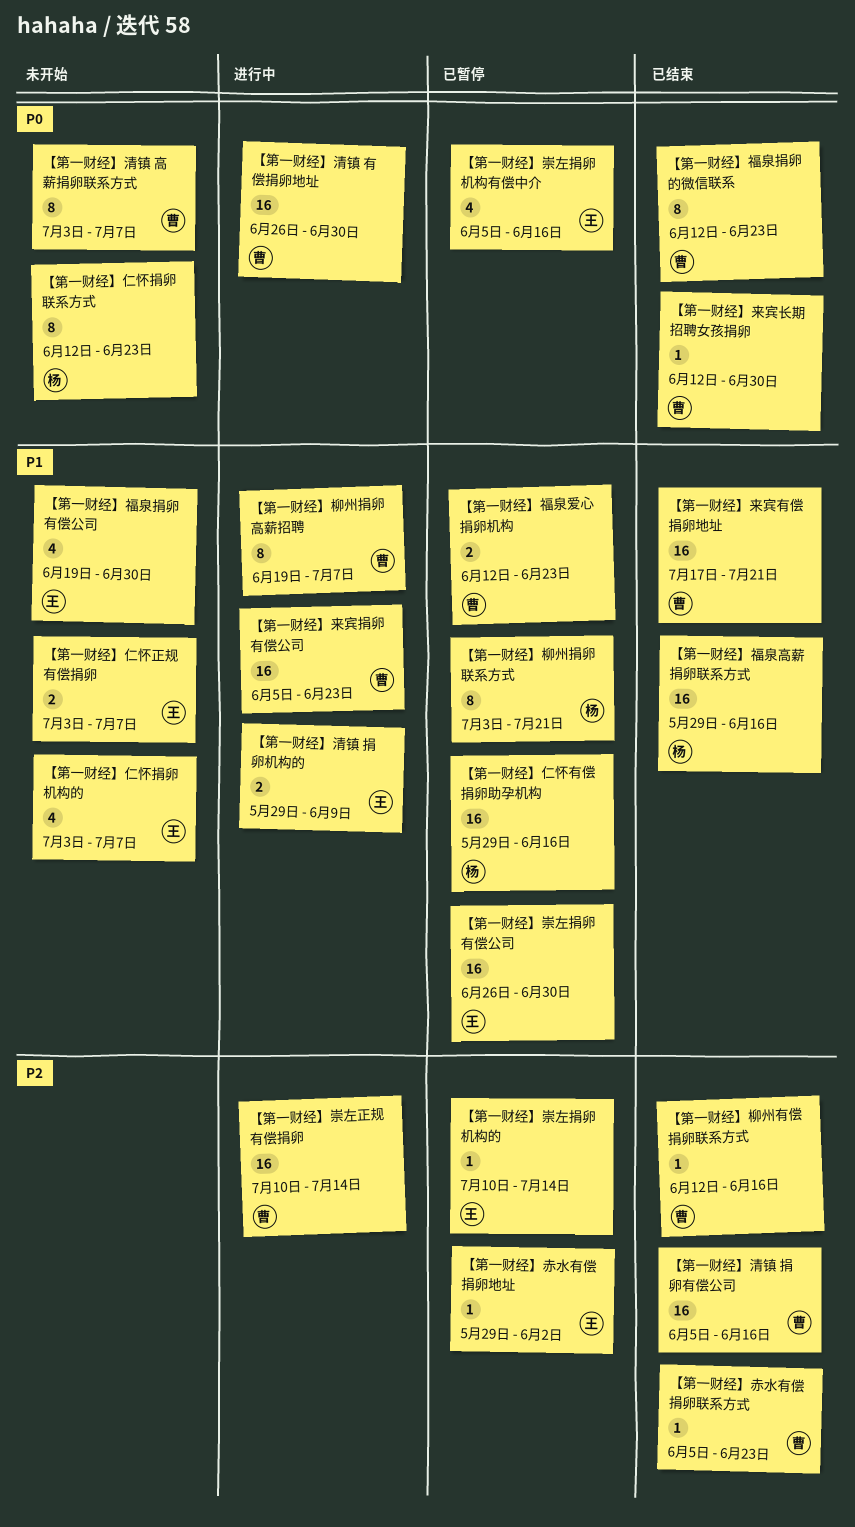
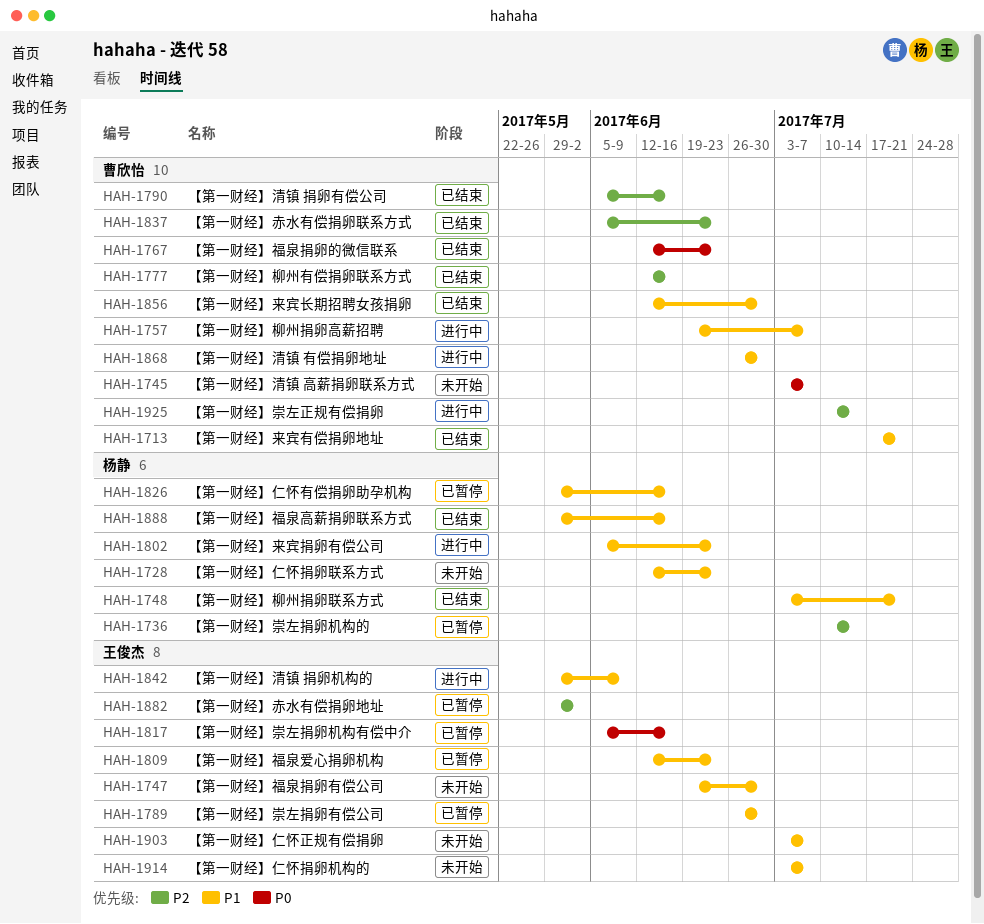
【第一财经】仁怀捐卵联系方式, priority: P0 -> P1
【第一财经】崇左捐卵机构的, owner: 王俊杰 -> 杨静
【第一财经】来宾捐卵有偿公司, owner: 曹欣怡 -> 杨静
【第一财经】来宾长期招聘女孩捐卵, priority: P0 -> P1
【第一财经】柳州捐卵联系方式, status: 已暂停 -> 已结束
【第一财经】清镇 有偿捐卵地址, priority: P0 -> P1
【第一财经】福泉爱心捐卵机构, owner: 曹欣怡 -> 王俊杰

